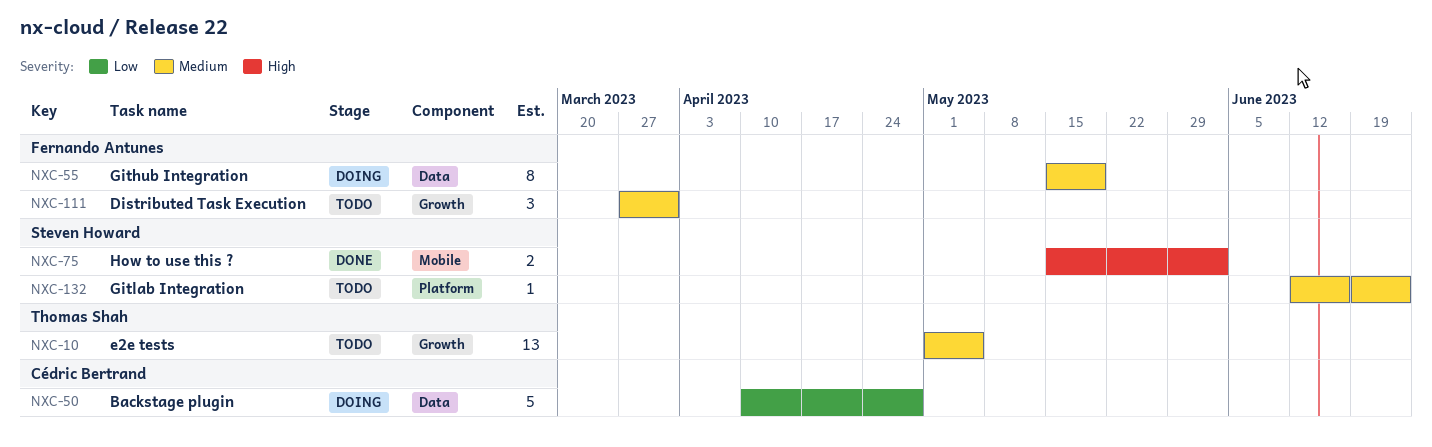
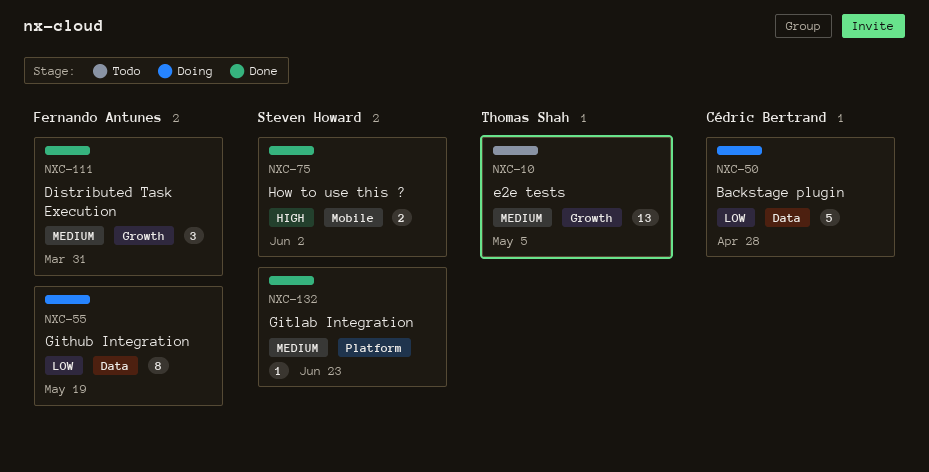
NXC-55, priority: Medium -> Low
NXC-111, status: Todo -> Done
NXC-132, status: Todo -> Done

